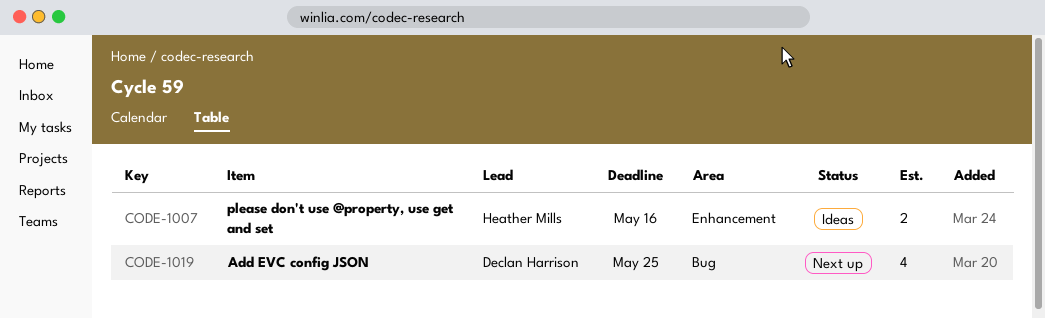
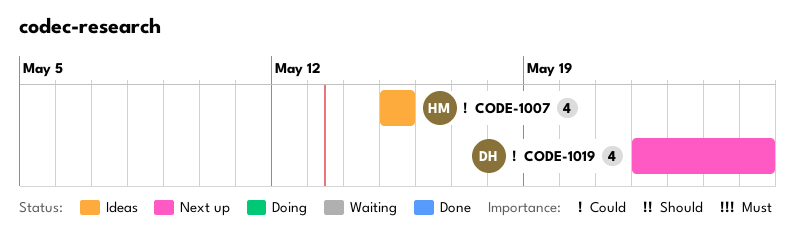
CODE-1007, estimate: 2 -> 4
CODE-1007, due: May 16 -> May 15

